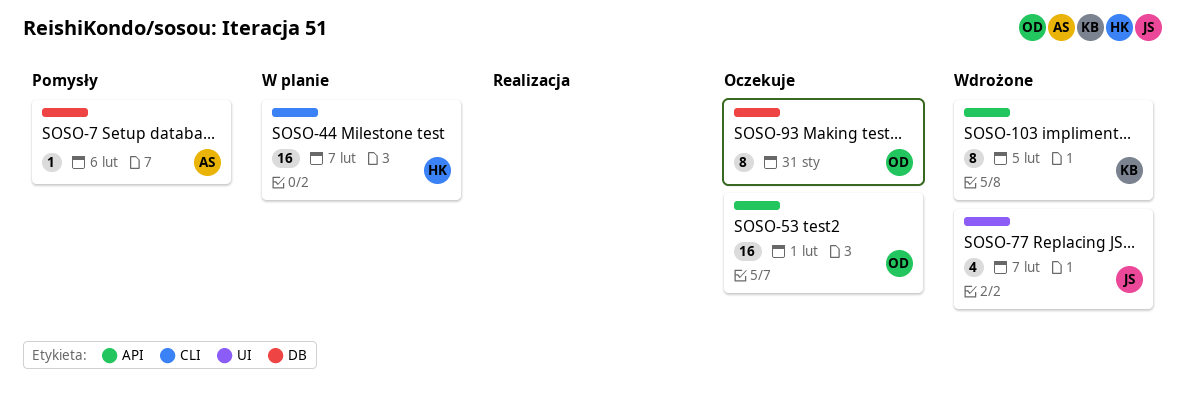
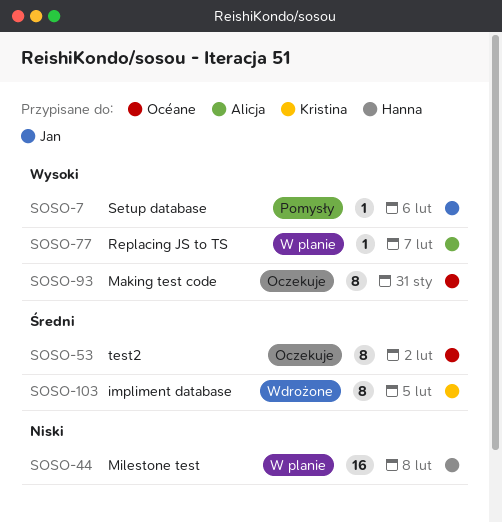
SOSO-7, owner: Alicja -> Jan
SOSO-44, due: Feb 7 -> Feb 8
SOSO-53, estimate: 16 -> 8
SOSO-53, due: Feb 1 -> Feb 2
SOSO-77, status: Wdrożone -> W planie
SOSO-77, owner: Jan -> Alicja
SOSO-77, estimate: 4 -> 1

